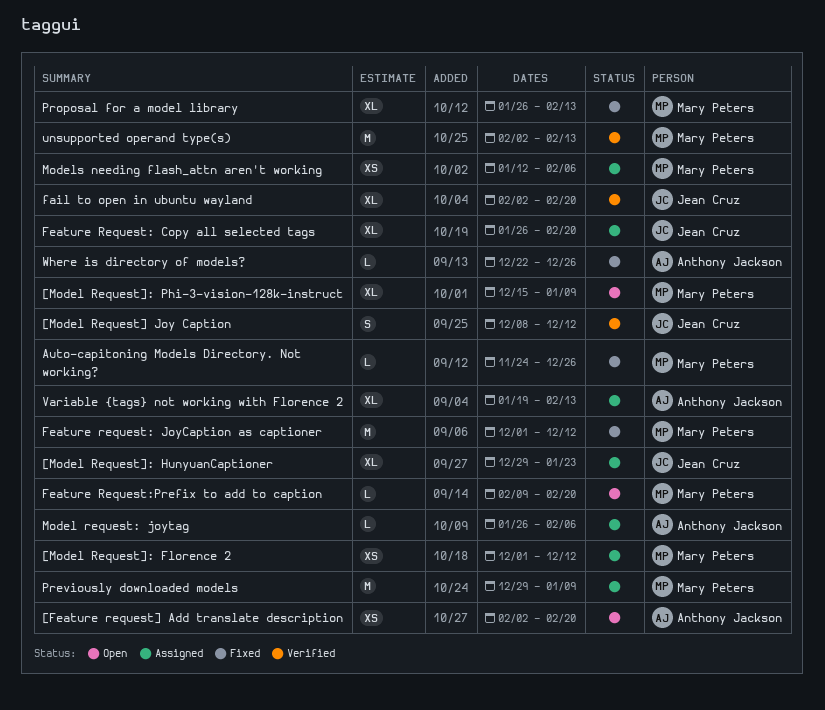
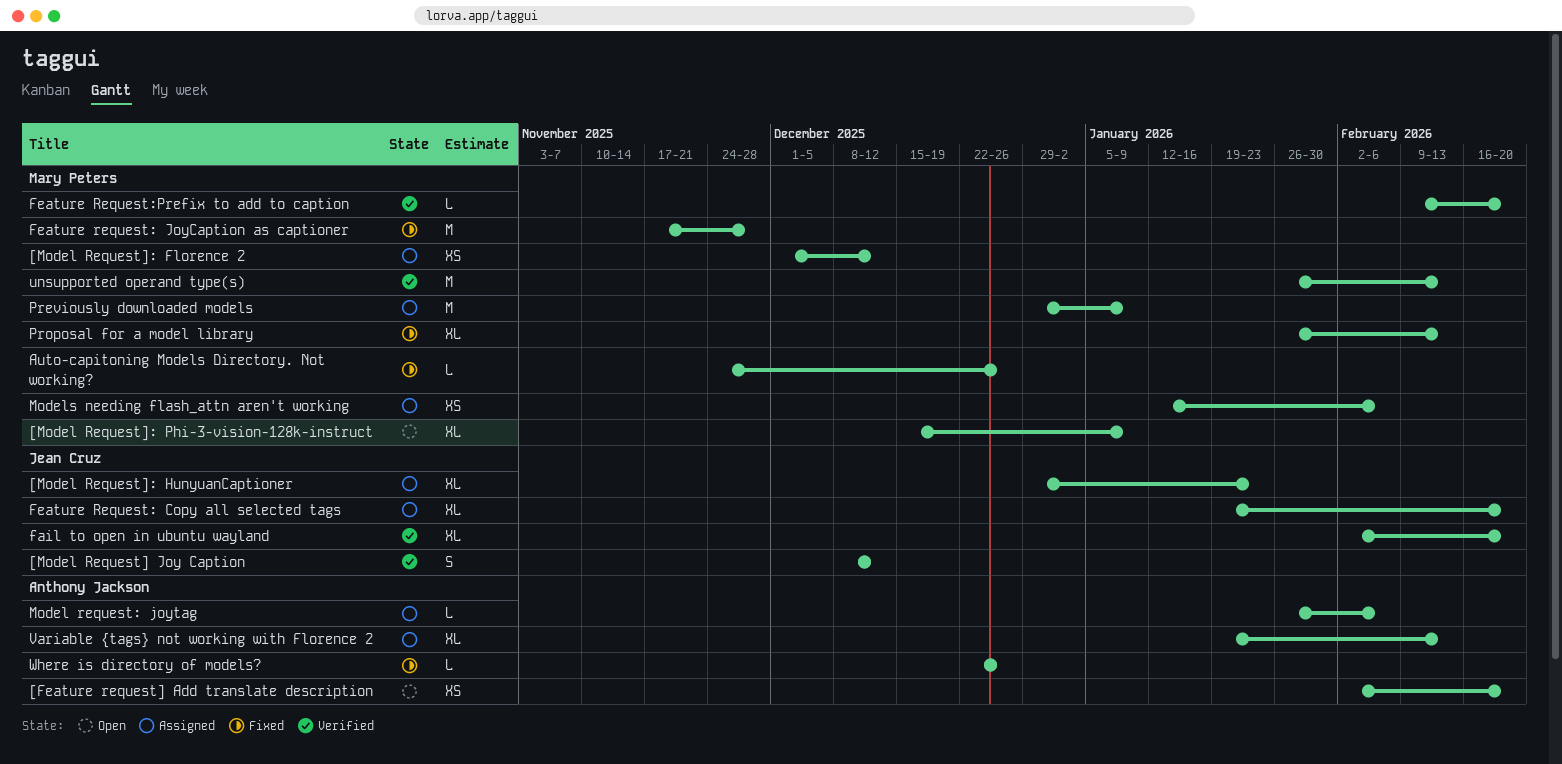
Feature Request: Copy all selected tags, start: Jan 26 -> Jan 19
Feature request: JoyCaption as captioner, start: Dec 1 -> Nov 17
Feature request: JoyCaption as captioner, due: Dec 12 -> Nov 28
Feature Request:Prefix to add to caption, status: Open -> Verified
unsupported operand type(s), start: Feb 2 -> Jan 26

